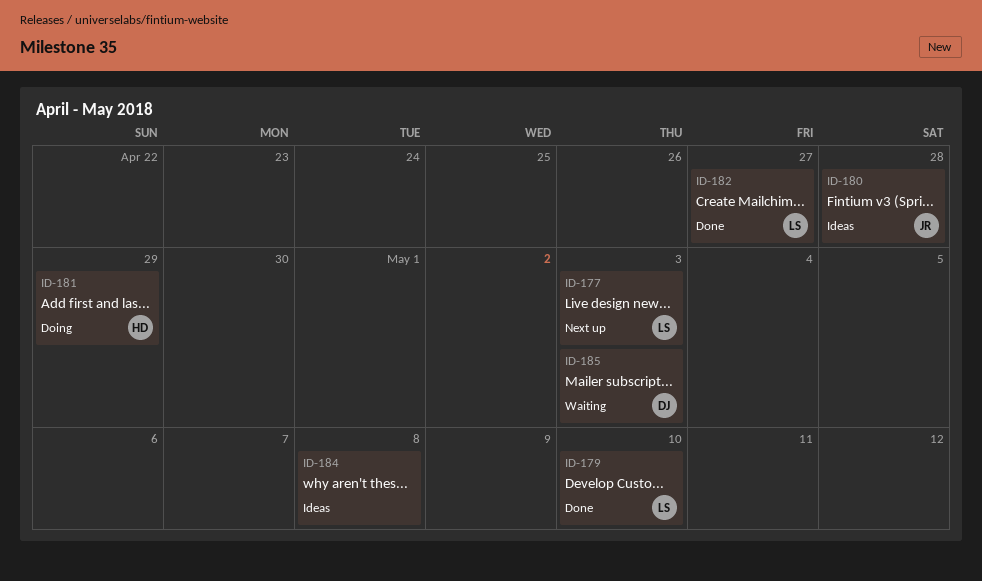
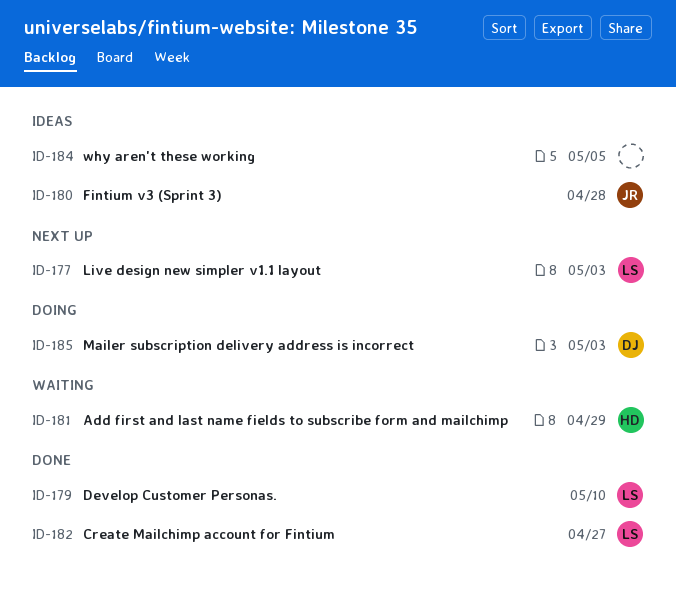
ID-181, status: Doing -> Waiting
ID-184, due: May 8 -> May 5
ID-185, status: Waiting -> Doing

